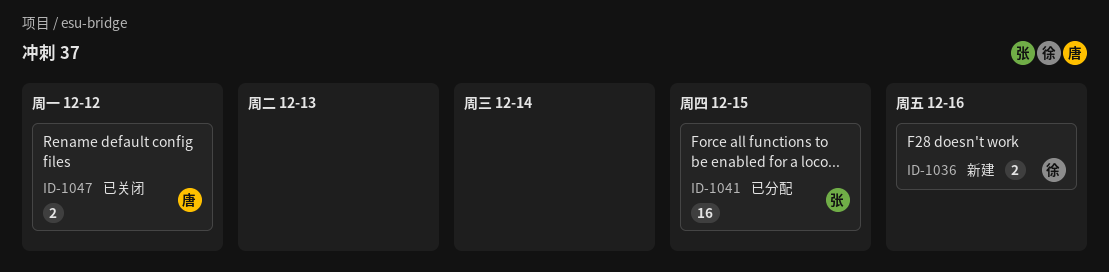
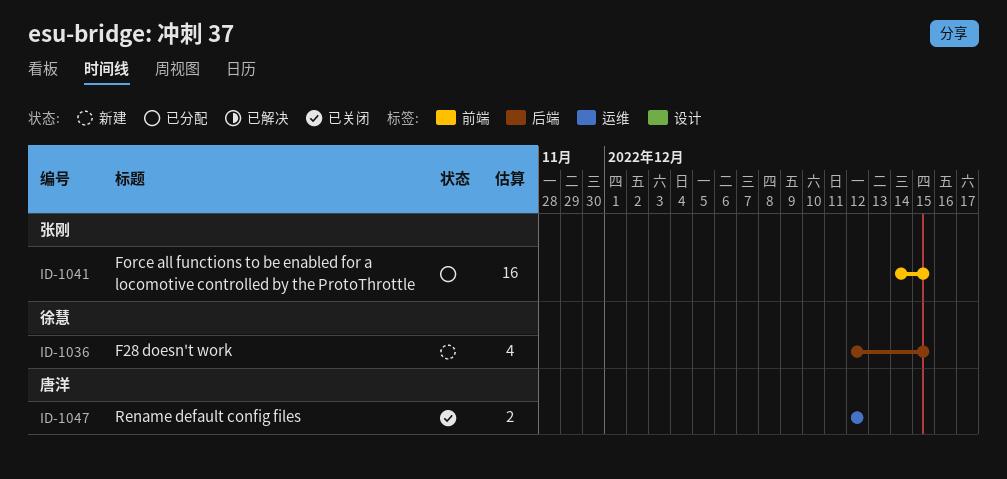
ID-1036, estimate: 2 -> 4
ID-1036, due: Dec 16 -> Dec 15

